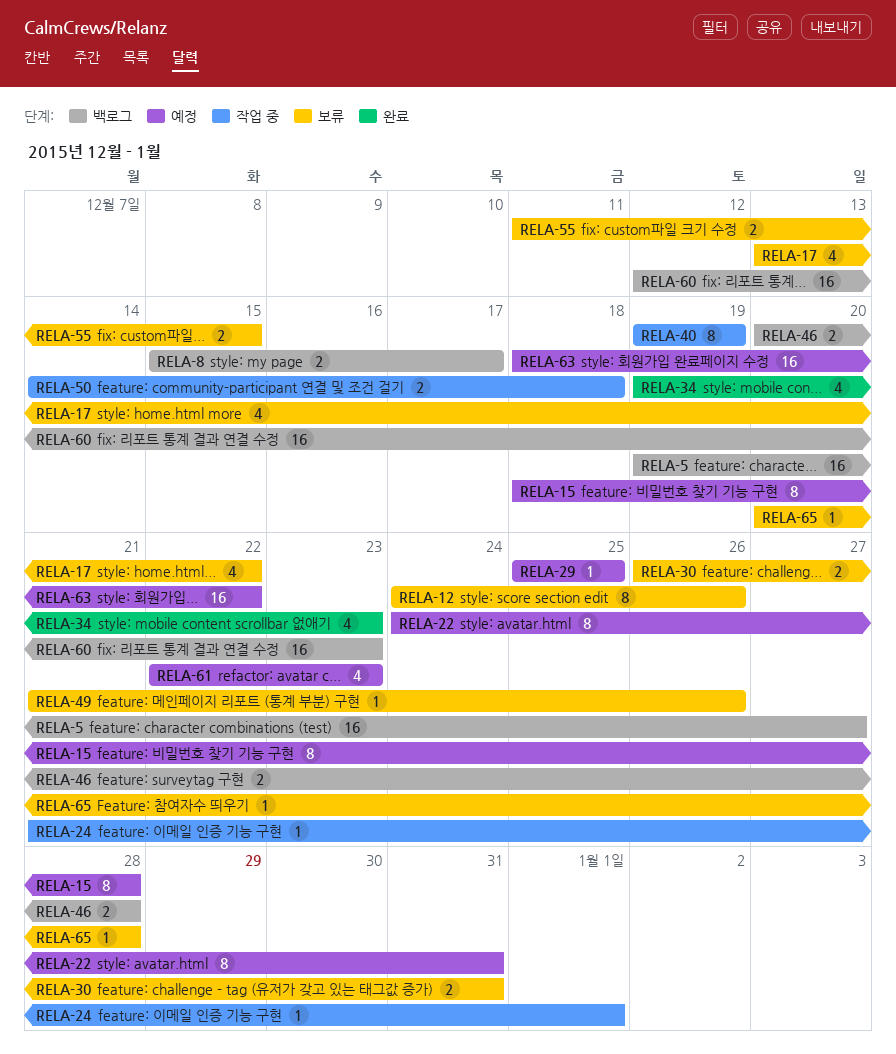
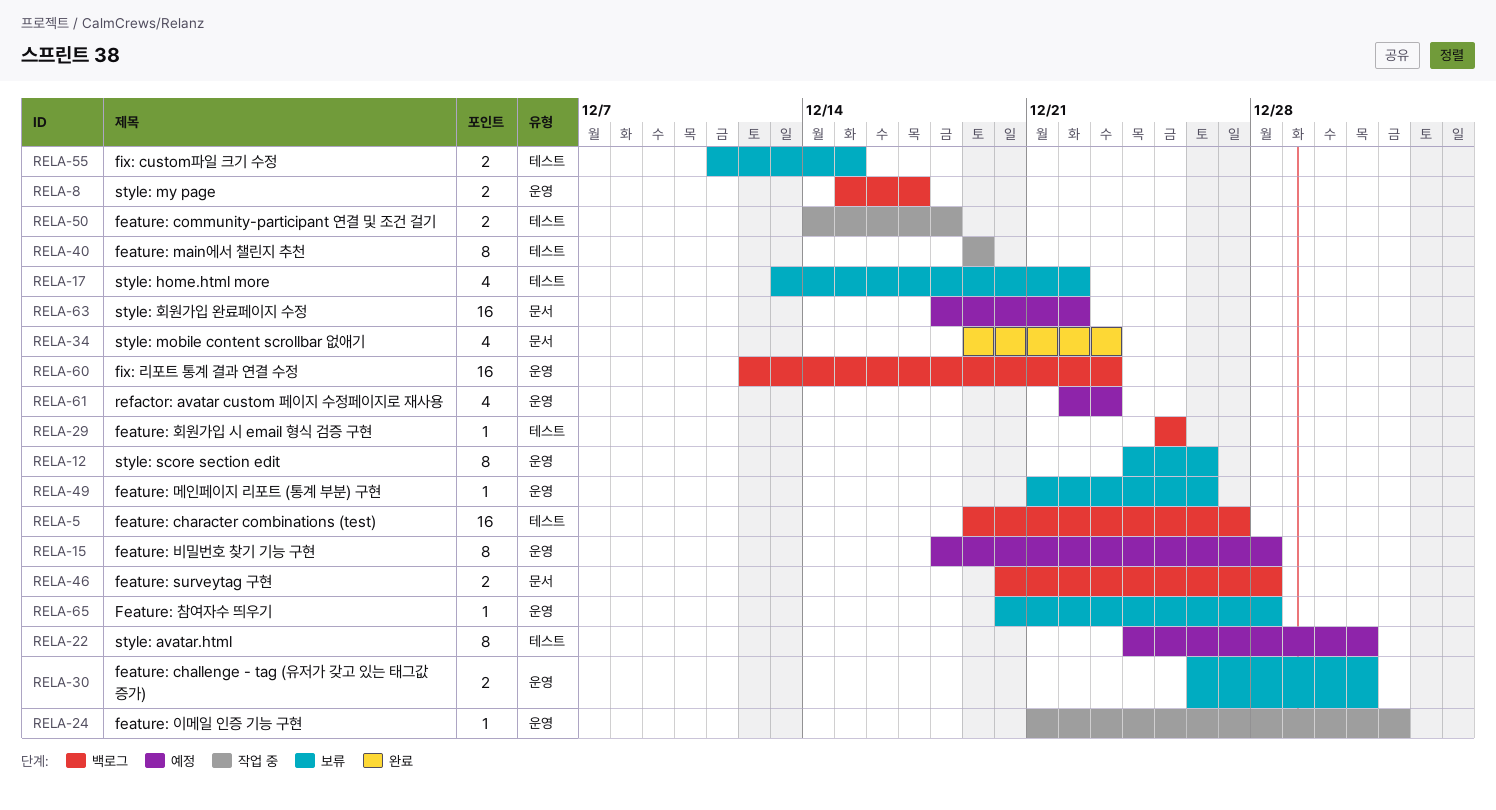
RELA-29, status: 예정 -> 백로그

